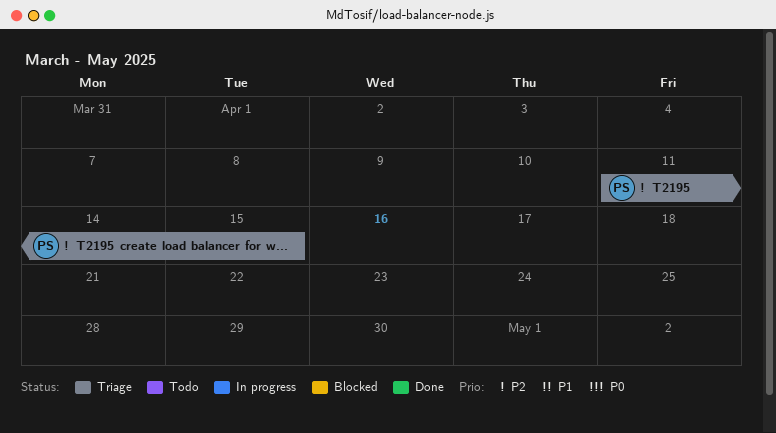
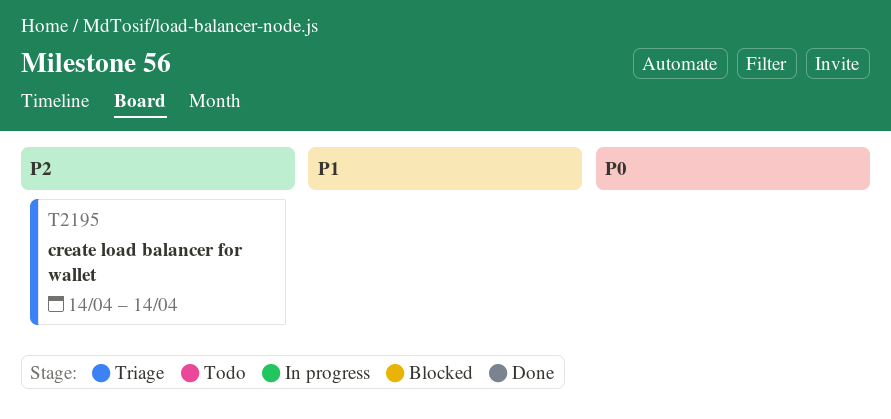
T2195, start: Apr 11 -> Apr 14
T2195, due: Apr 15 -> Apr 14

